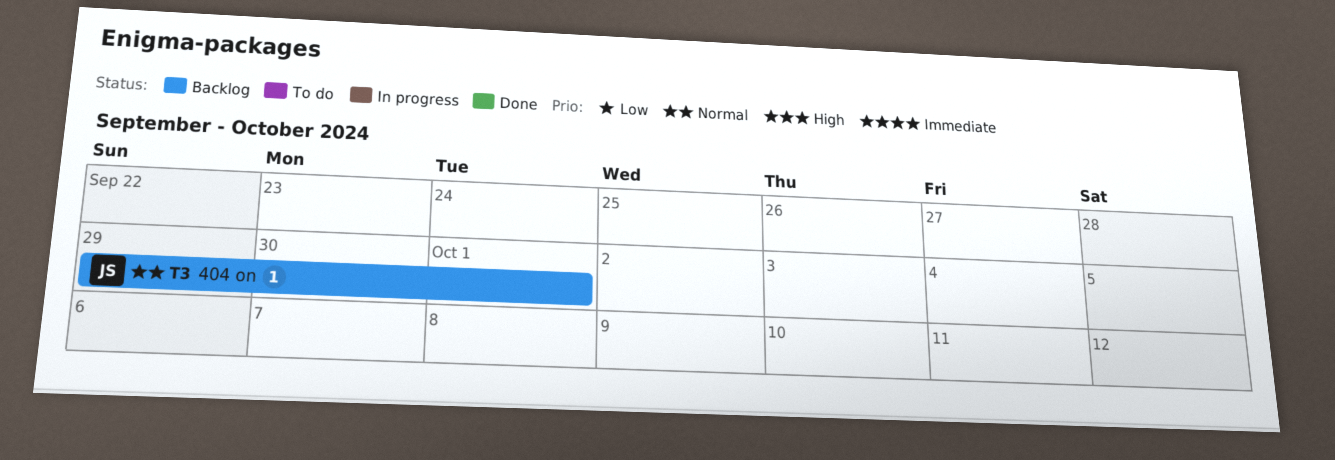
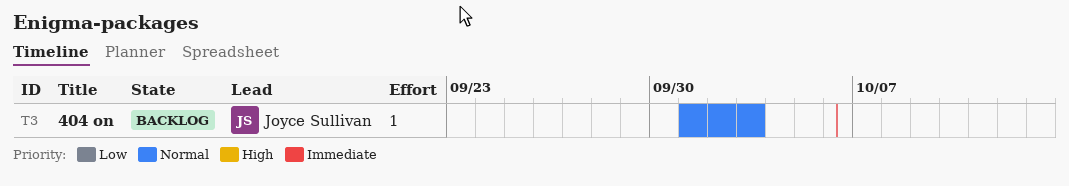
T3, start: Sep 29 -> Oct 1
T3, due: Oct 1 -> Oct 3

